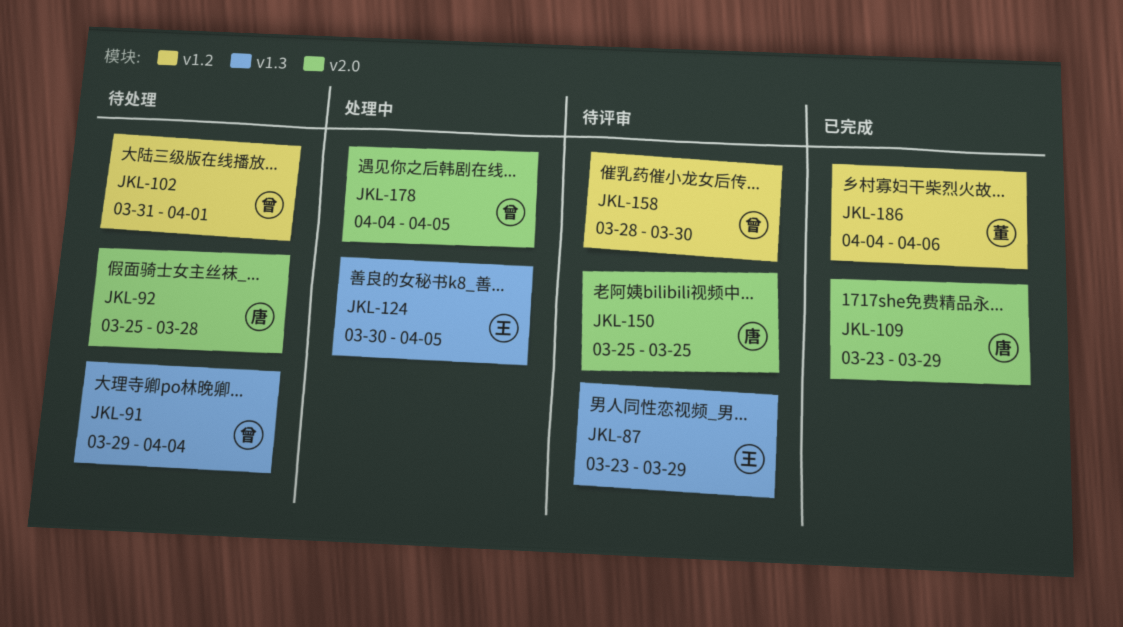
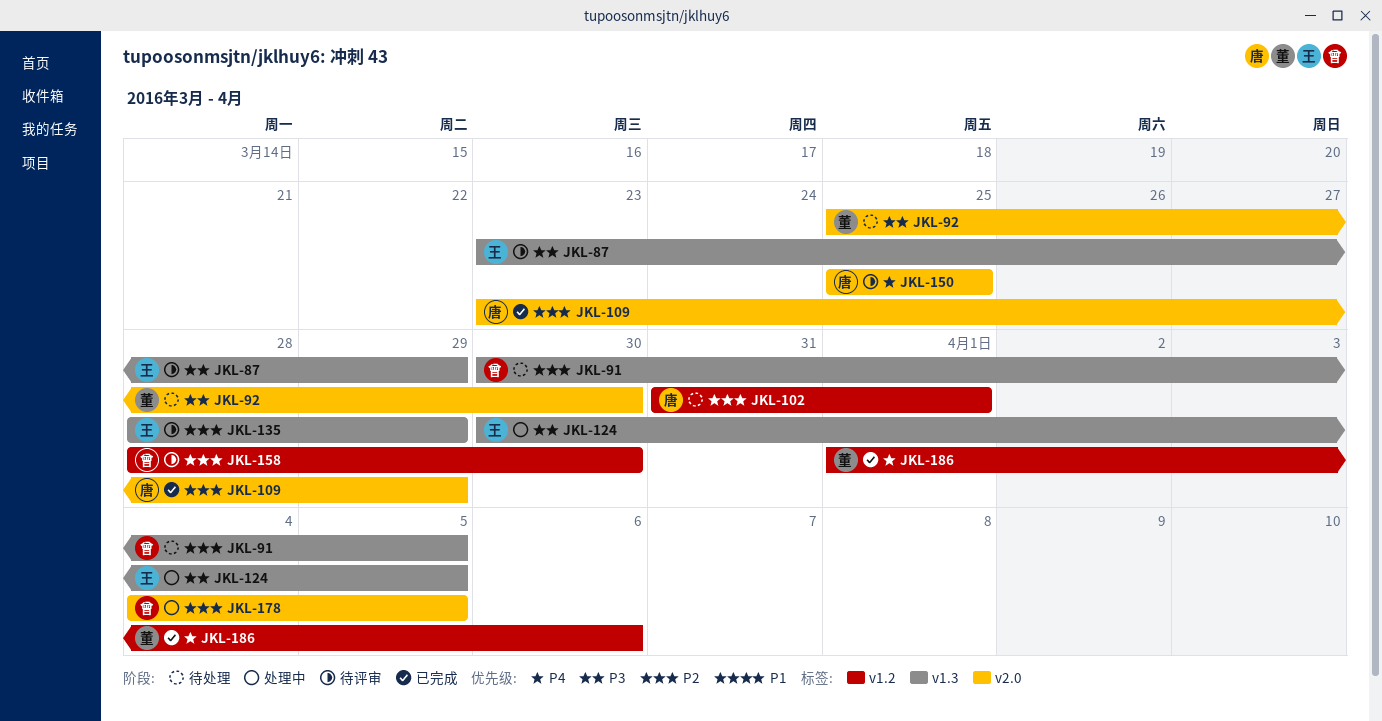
JKL-91, start: Mar 29 -> Mar 30
JKL-91, due: Apr 4 -> Apr 5
JKL-92, owner: 唐 -> 董
JKL-92, due: Mar 28 -> Mar 30
JKL-102, owner: 曾 -> 唐
JKL-135: none -> present
JKL-186, start: Apr 4 -> Apr 1

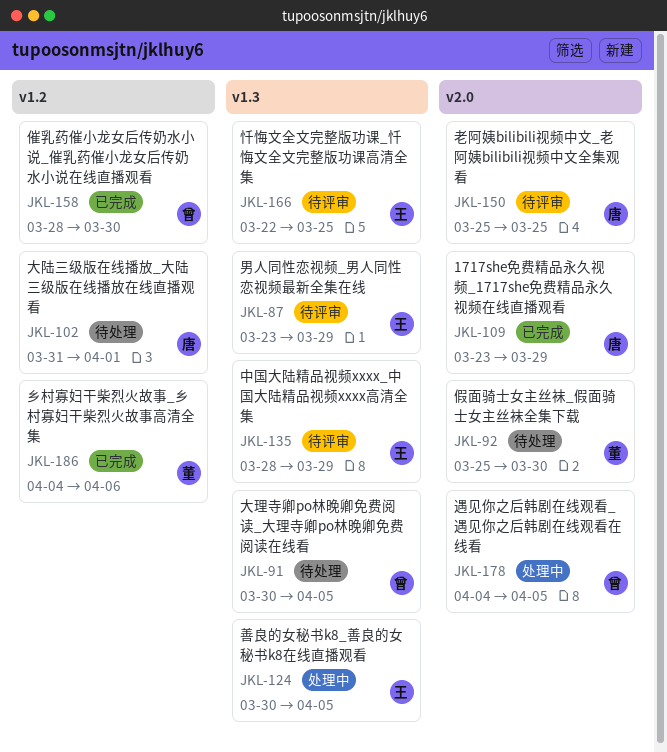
JKL-158, status: 待评审 -> 已完成
JKL-166: none -> present
JKL-186, start: Apr 1 -> Apr 4

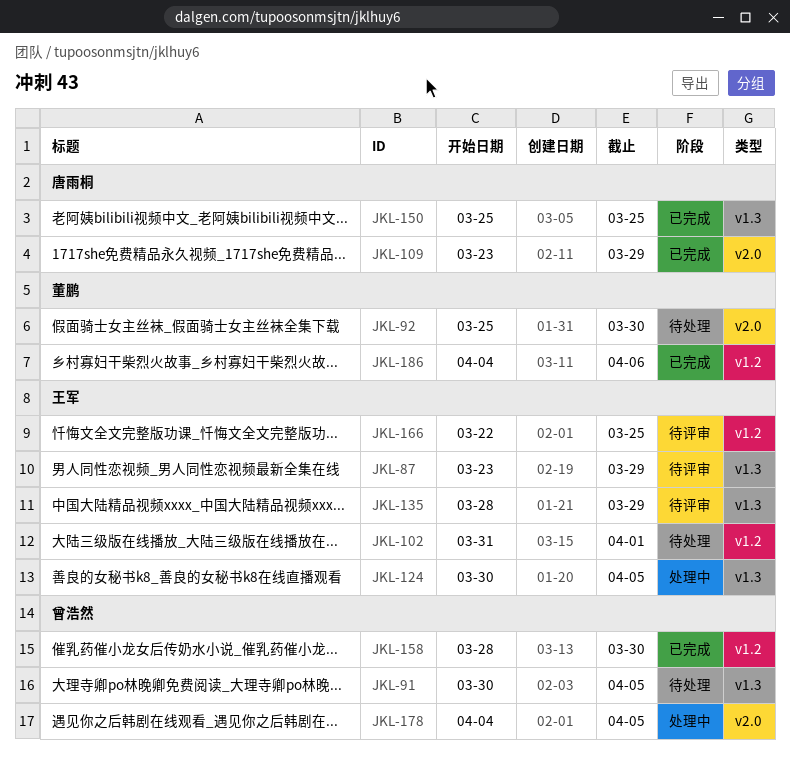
JKL-102, owner: 唐雨桐 -> 王军
JKL-150, status: 待评审 -> 已完成
JKL-150, label: v2.0 -> v1.3
JKL-166, label: v1.3 -> v1.2

